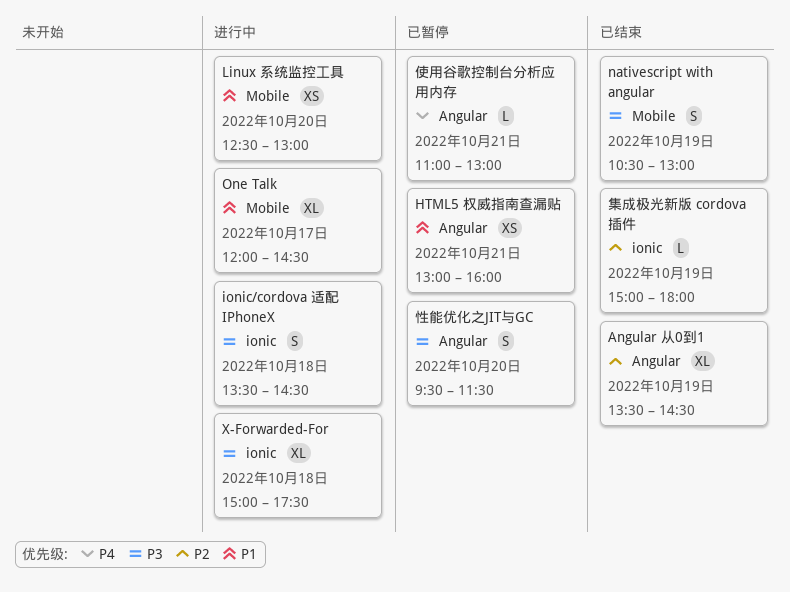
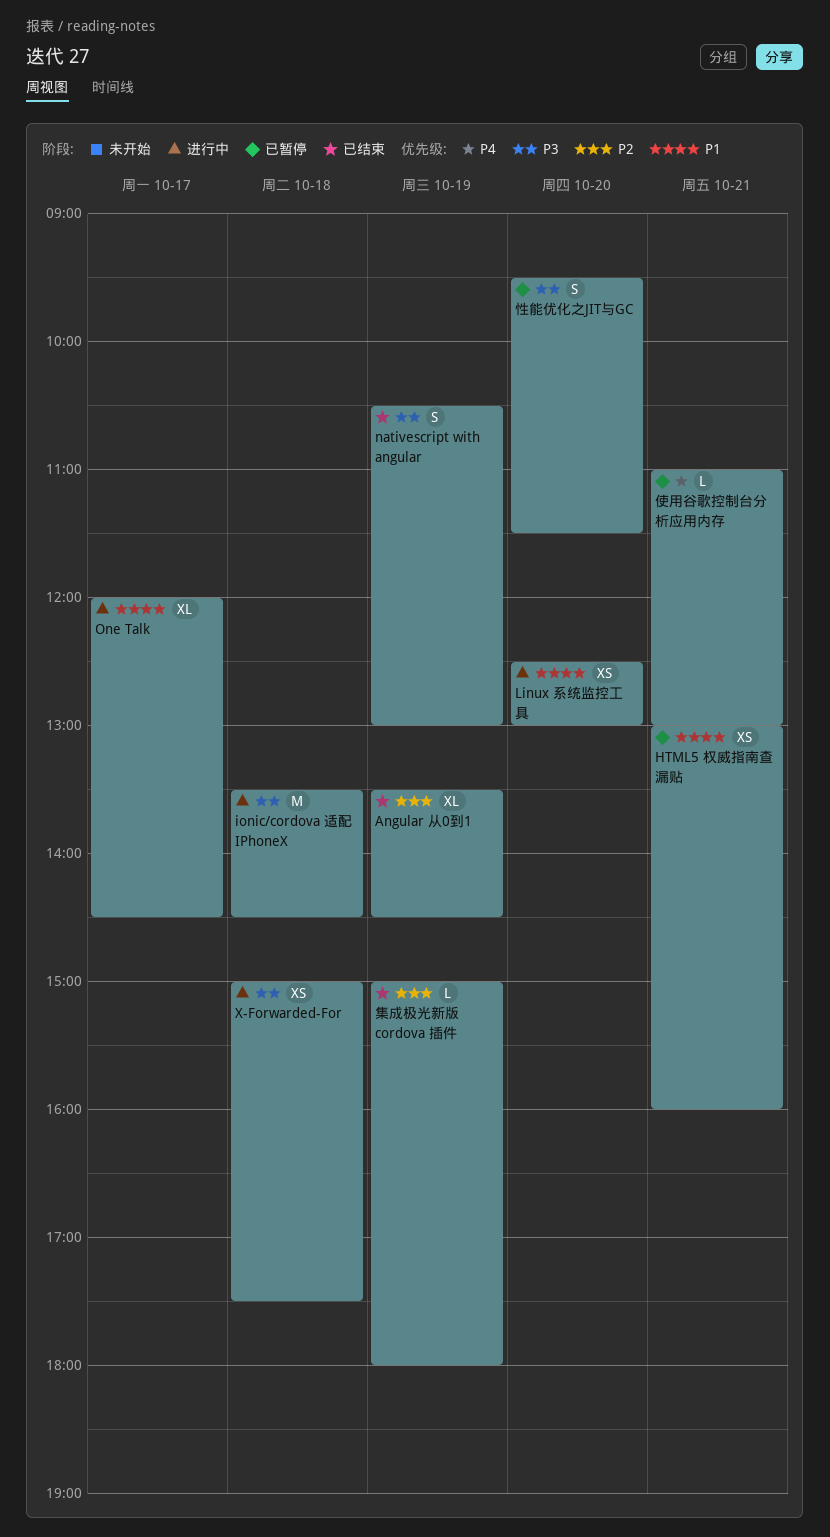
ionic/cordova 适配 IPhoneX, estimate: S -> M
X-Forwarded-For, estimate: XL -> XS

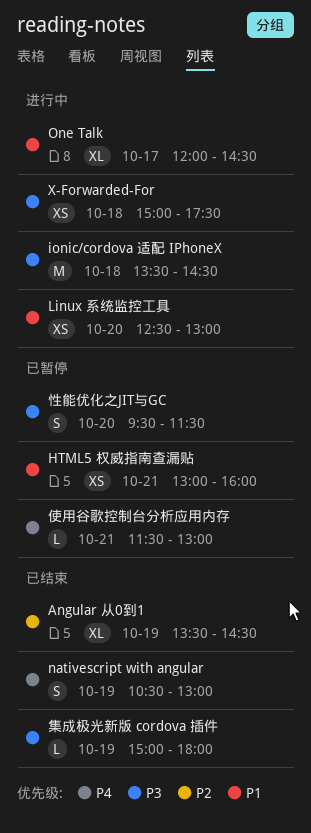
nativescript with angular, priority: P3 -> P4
使用谷歌控制台分析应用内存, begins: 11:00 -> 11:30
集成极光新版 cordova 插件, priority: P2 -> P3

